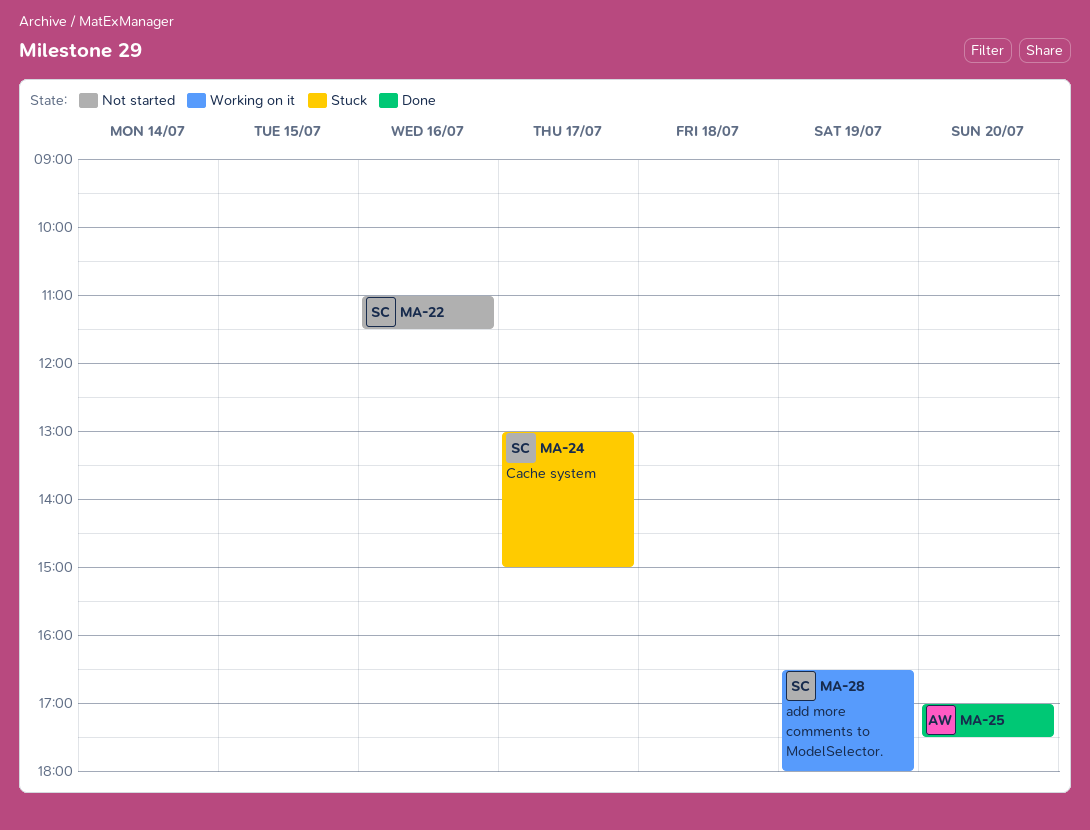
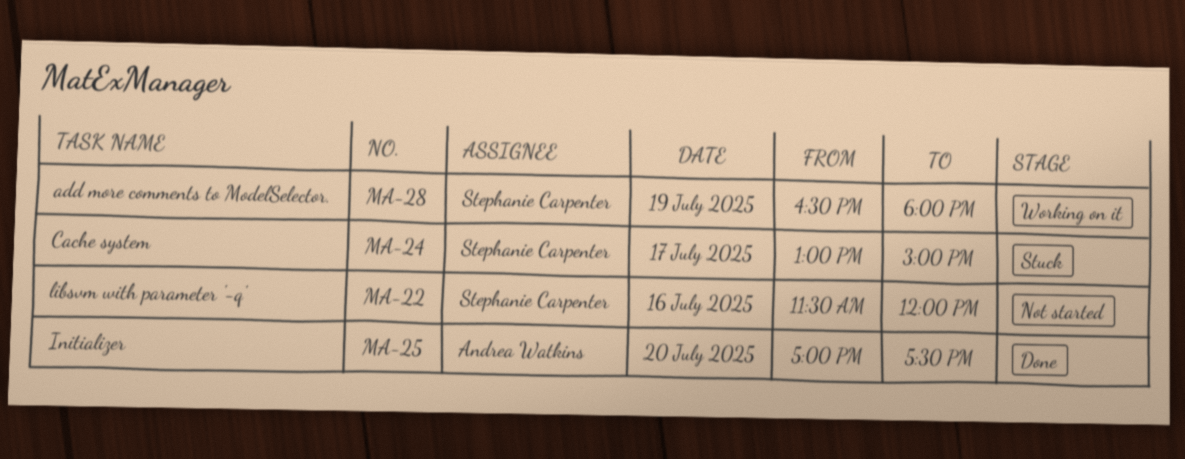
MA-22, begins: 11:00 -> 11:30
MA-22, ends: 11:30 -> 12:00

